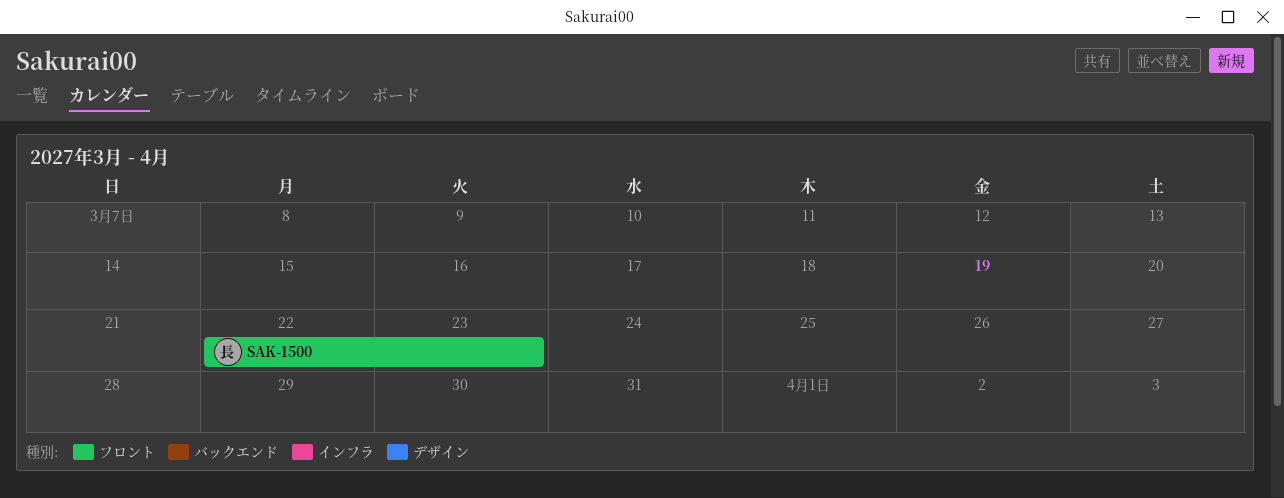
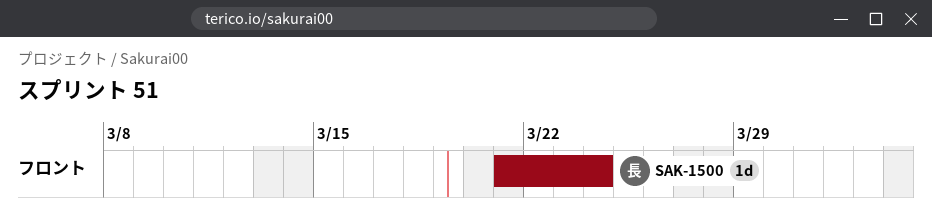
SAK-1500, start: Mar 22 -> Mar 21
SAK-1500, due: Mar 23 -> Mar 24

